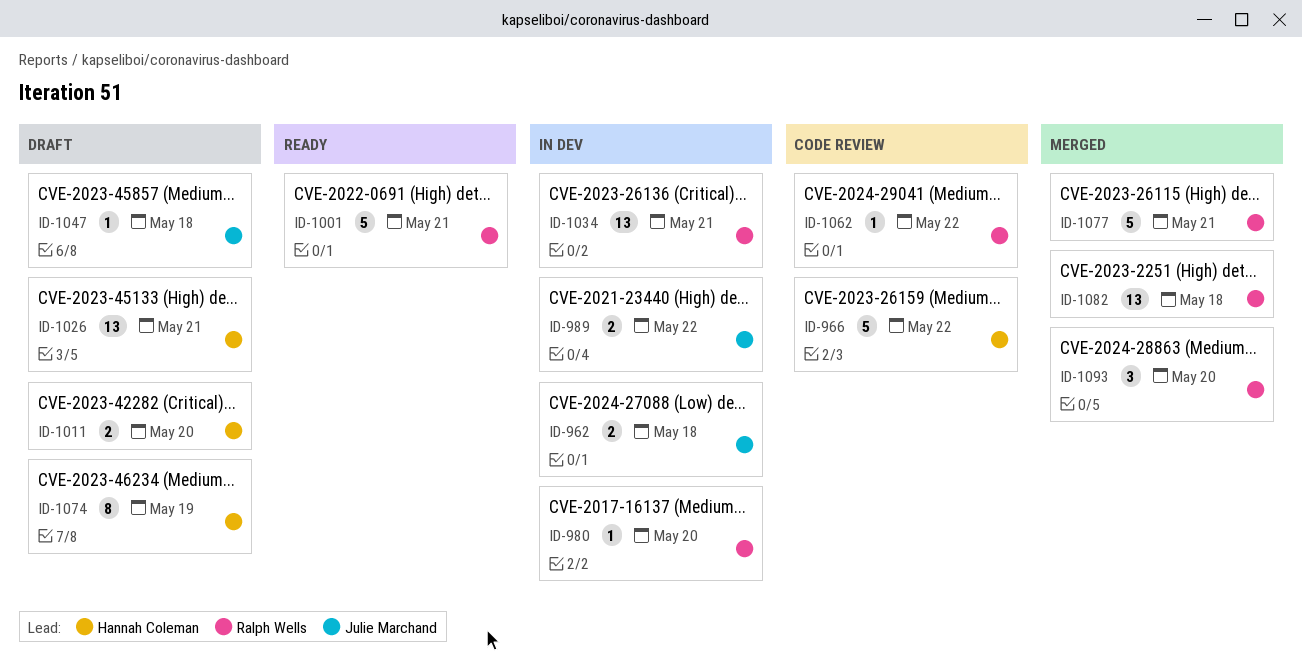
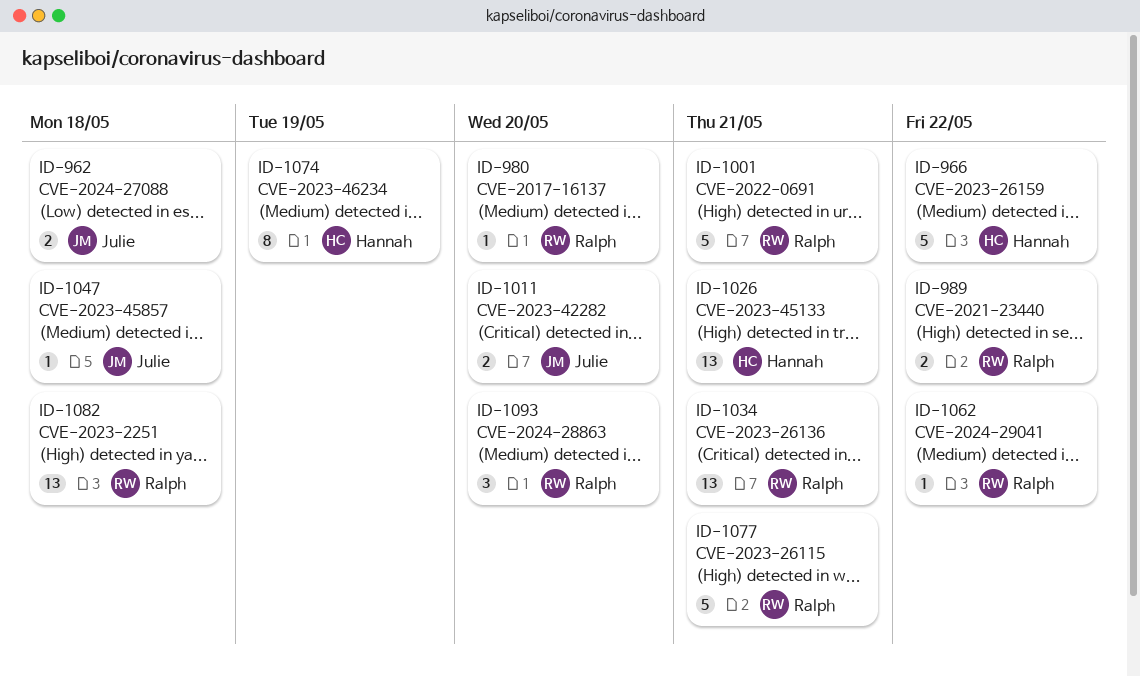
ID-989, owner: Julie Marchand -> Ralph Wells
ID-1011, owner: Hannah Coleman -> Julie Marchand

